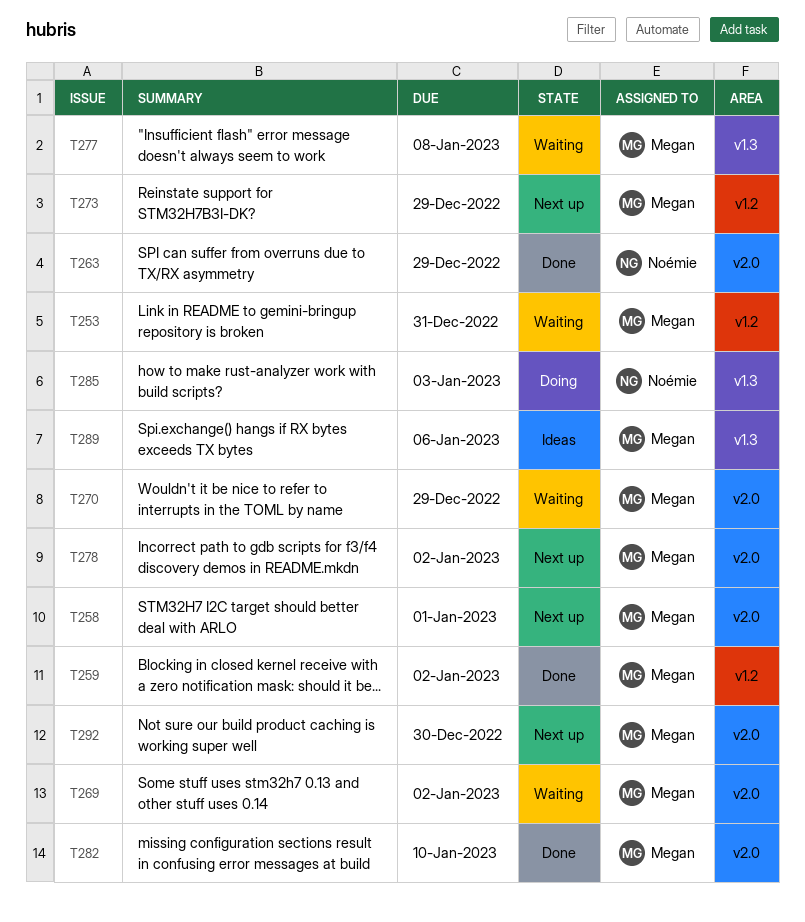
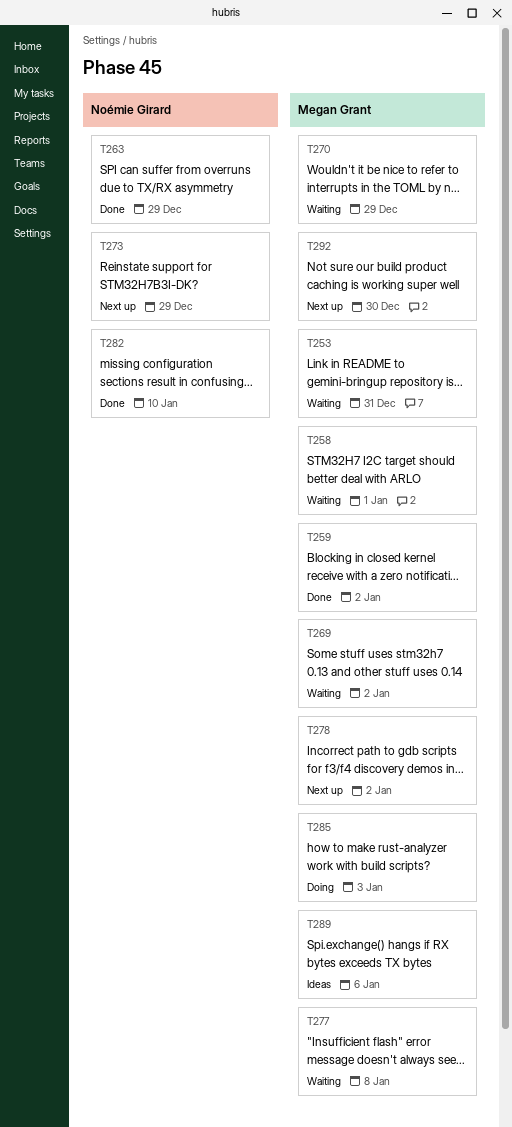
T258, status: Next up -> Waiting
T273, owner: Megan Grant -> Noémie Girard
T282, owner: Megan Grant -> Noémie Girard
T285, owner: Noémie Girard -> Megan Grant

